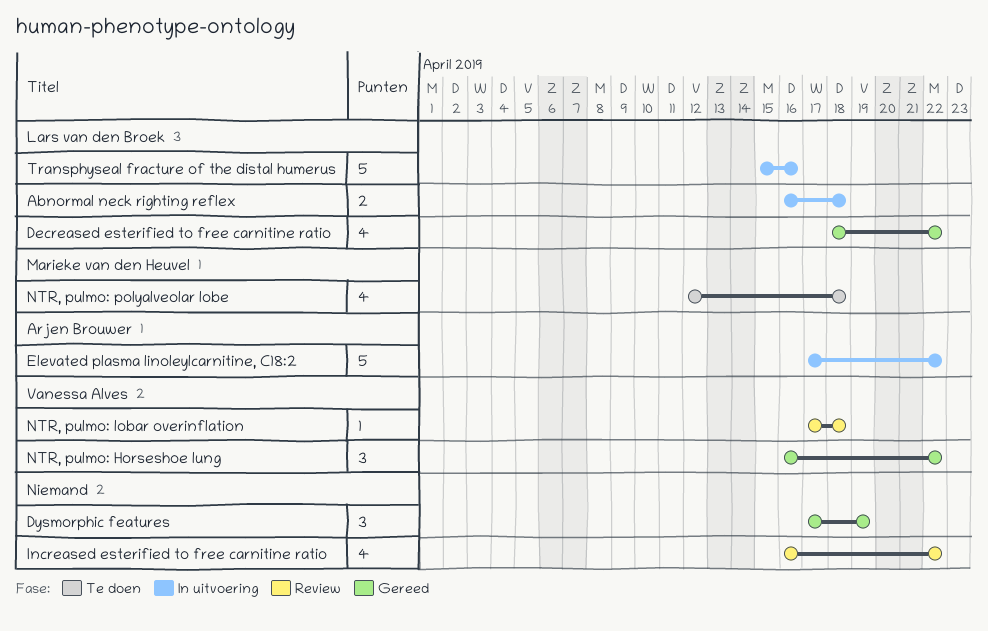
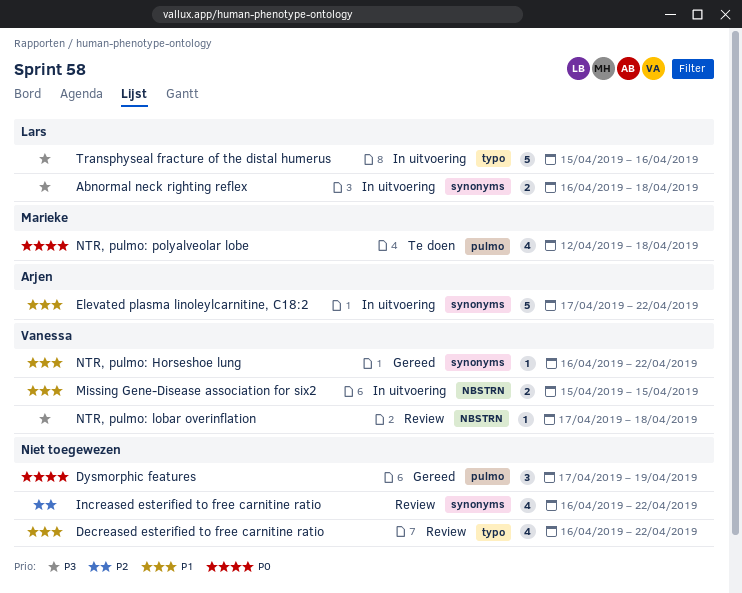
Decreased esterified to free carnitine ratio, status: Gereed -> Review
Decreased esterified to free carnitine ratio, owner: Lars van den Broek -> none
Decreased esterified to free carnitine ratio, start: Apr 18 -> Apr 16
Missing Gene-Disease association for six2: none -> present
NTR, pulmo: Horseshoe lung, estimate: 3 -> 1

